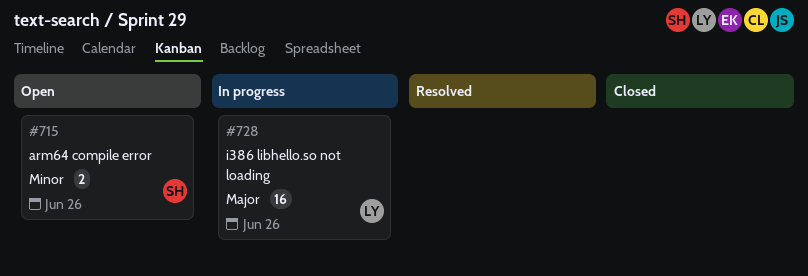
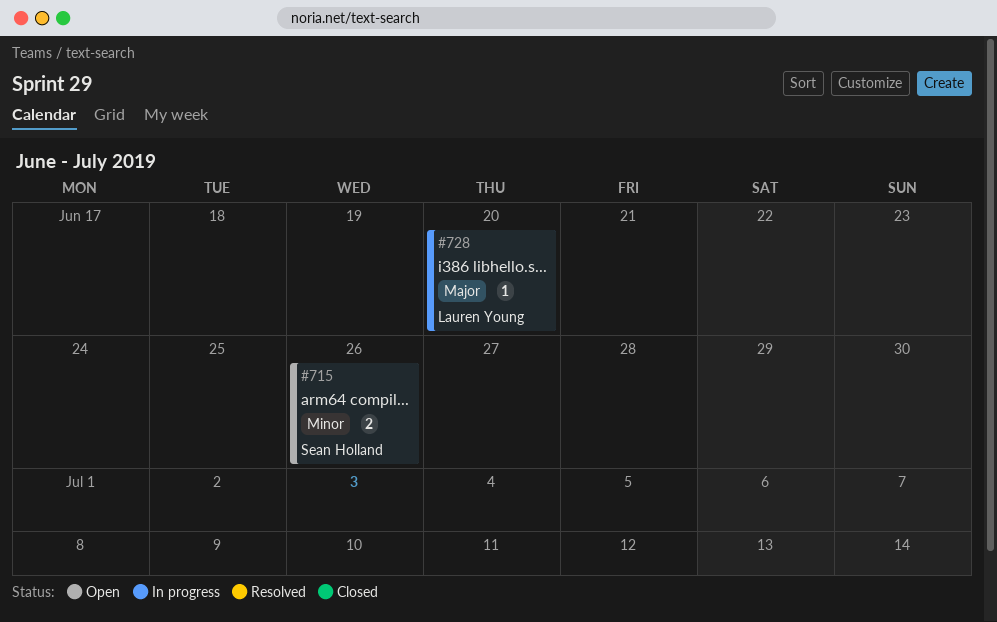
#728, estimate: 16 -> 1
#728, due: Jun 26 -> Jun 20

